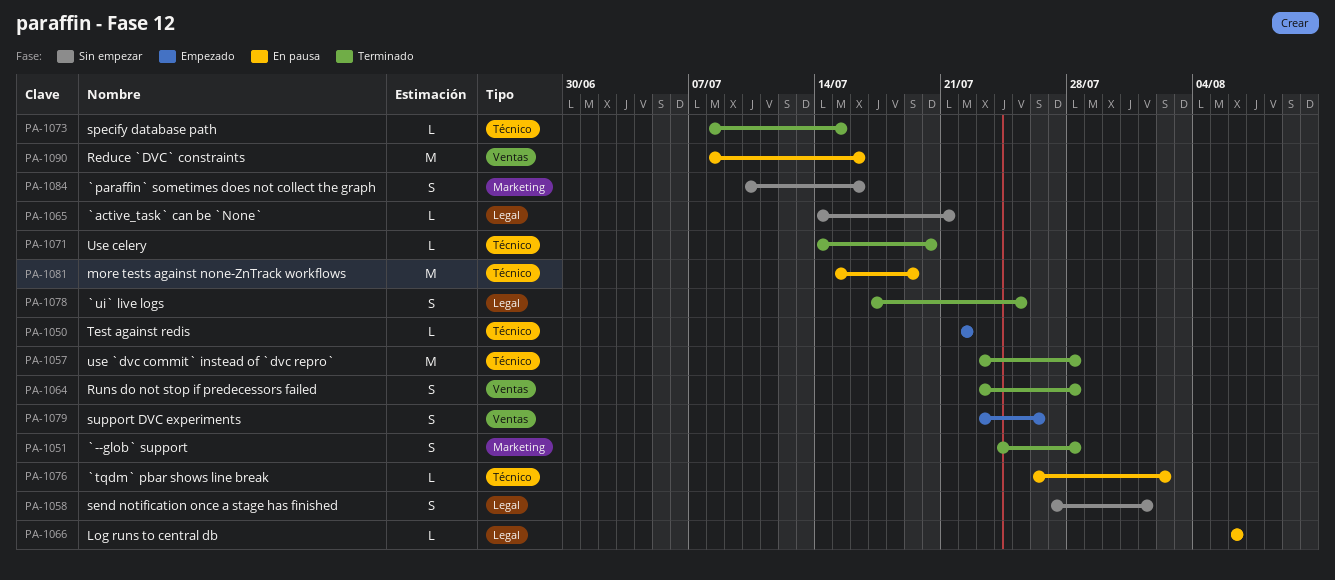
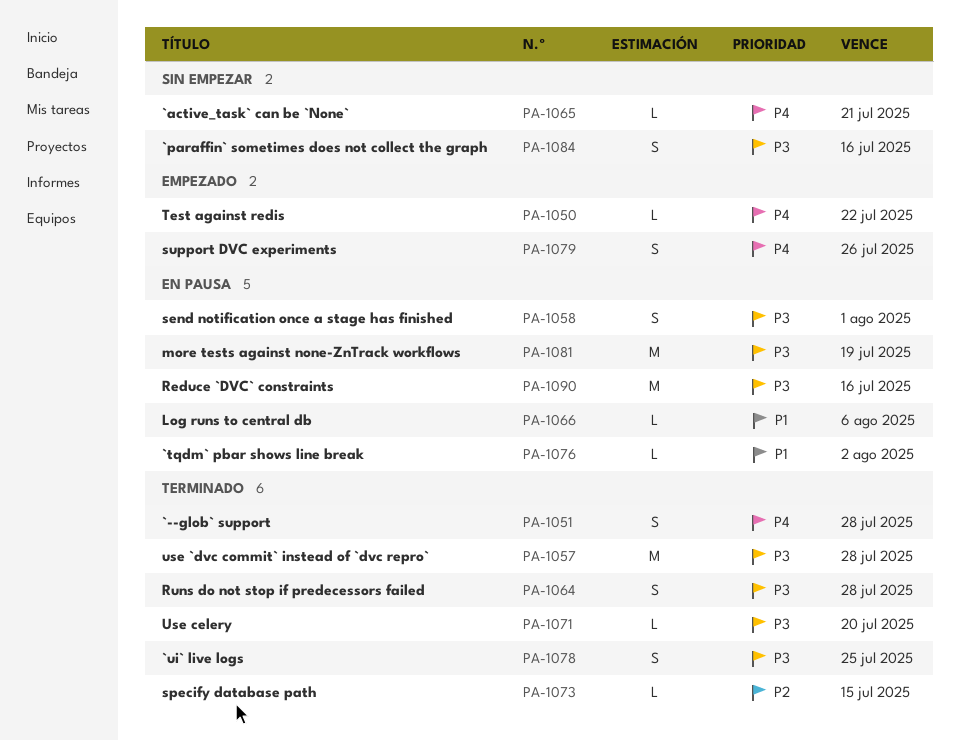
PA-1058, status: Sin empezar -> En pausa

